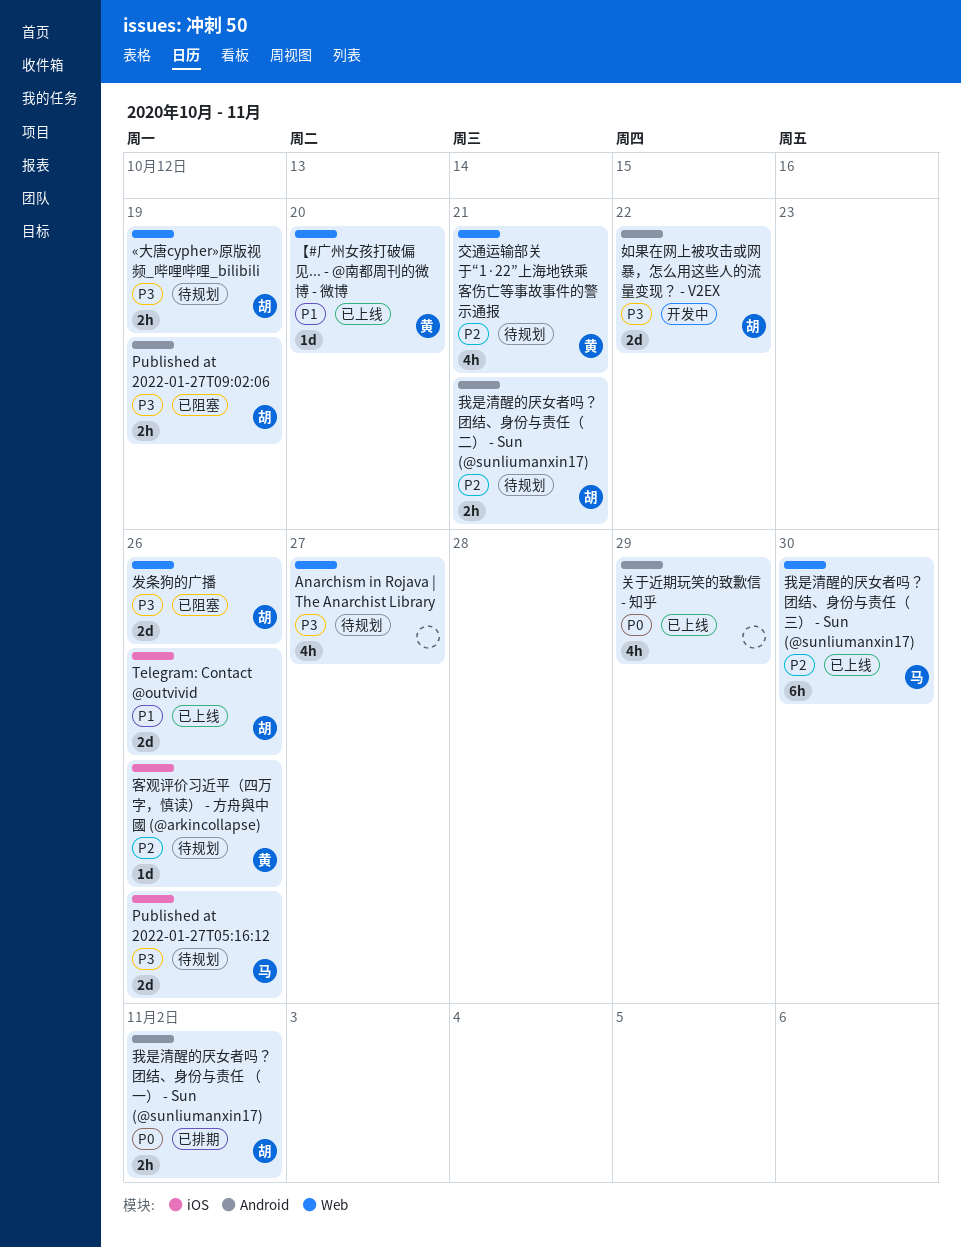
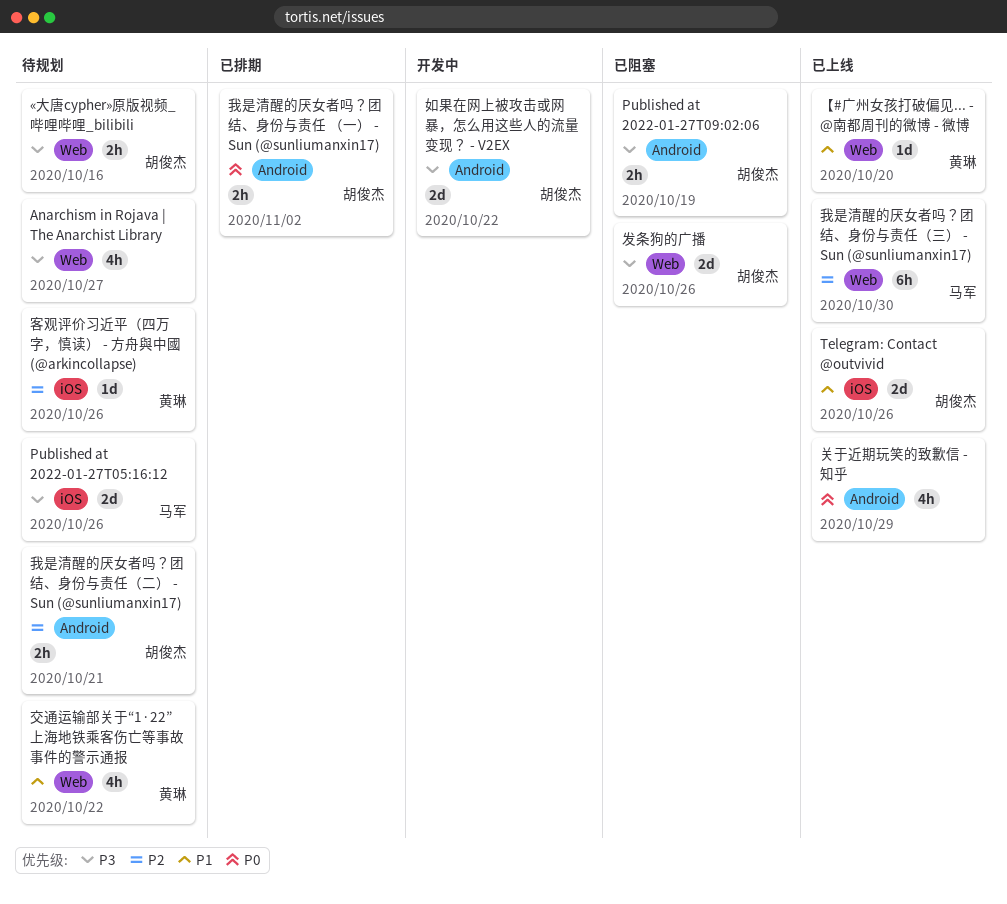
«大唐cypher»原版视频_哔哩哔哩_bilibili, due: Oct 19 -> Oct 16
交通运输部关于“1·22”上海地铁乘客伤亡等事故事件的警示通报, priority: P2 -> P1
交通运输部关于“1·22”上海地铁乘客伤亡等事故事件的警示通报, due: Oct 21 -> Oct 22

